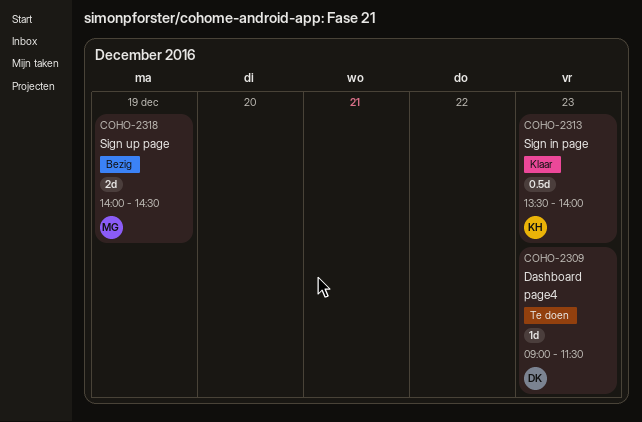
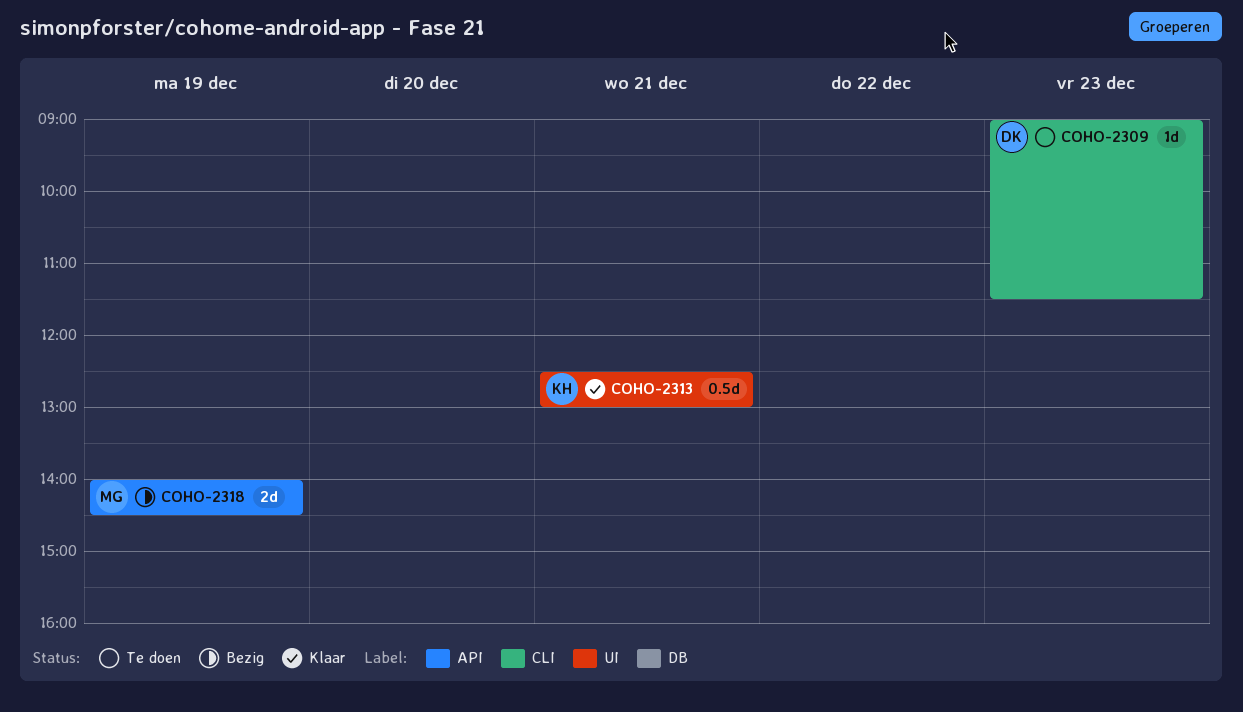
COHO-2313, day: Dec 23 -> Dec 21
COHO-2313, begins: 13:30 -> 12:30
COHO-2313, ends: 14:00 -> 13:00

